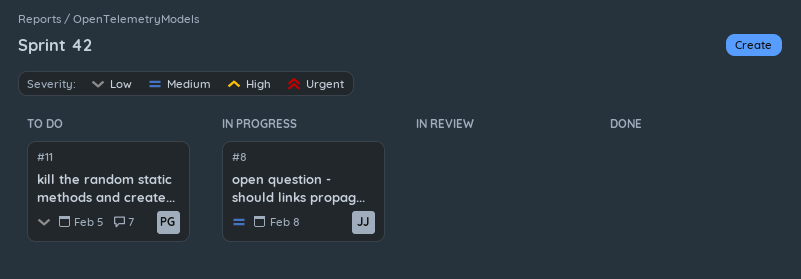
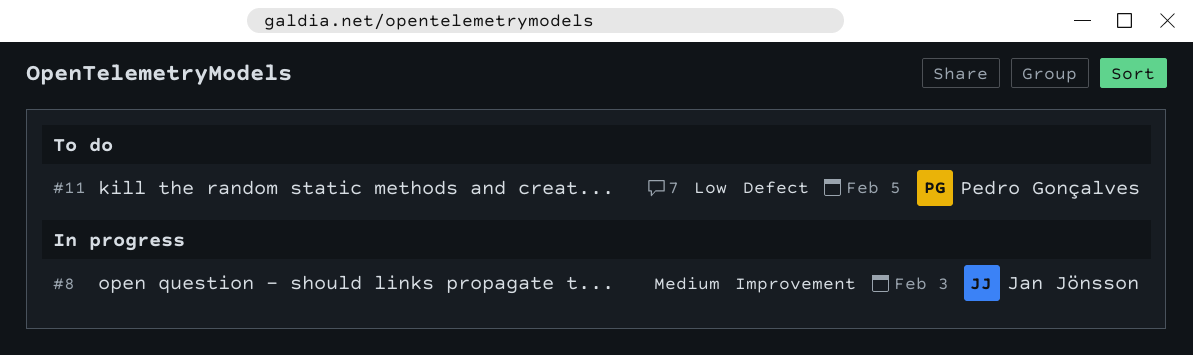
#8, due: Feb 8 -> Feb 3

